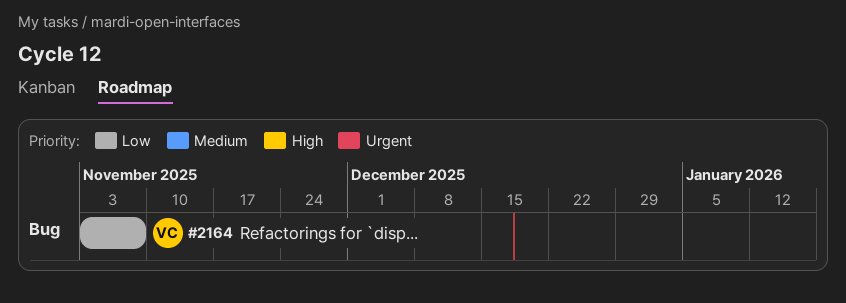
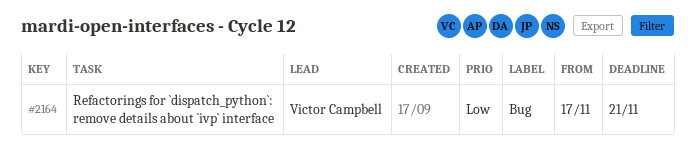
#2164, start: Nov 3 -> Nov 17
#2164, due: Nov 7 -> Nov 21

